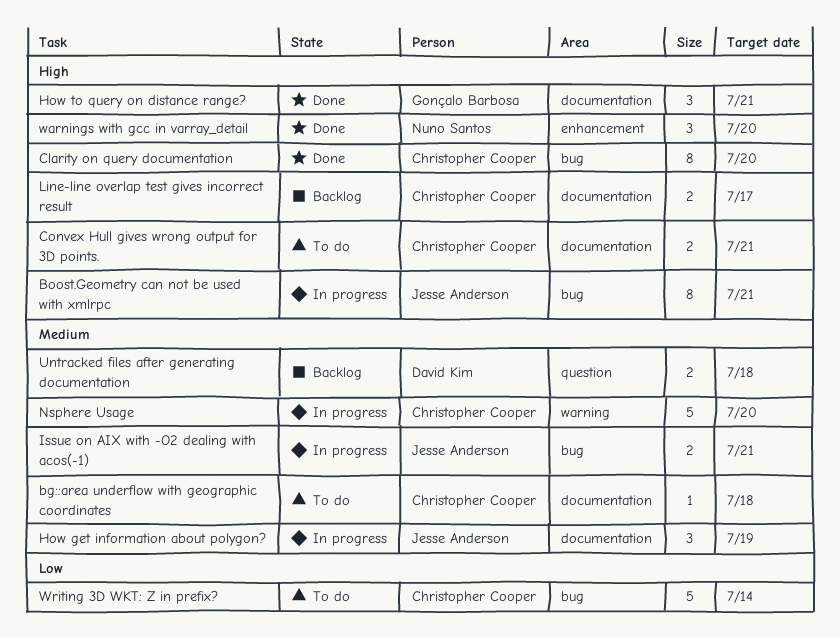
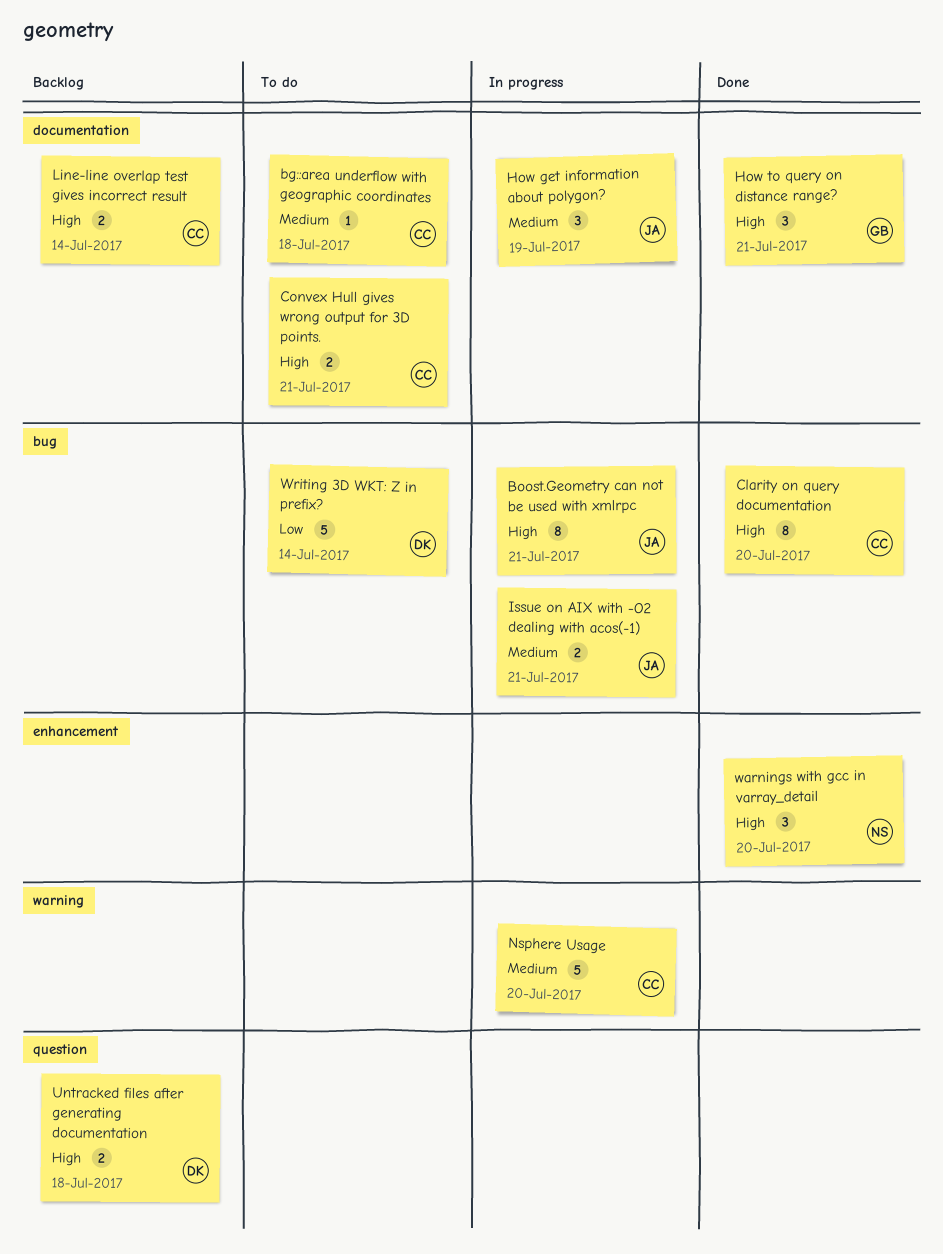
Line-line overlap test gives incorrect result, due: Jul 17 -> Jul 14
Untracked files after generating documentation, priority: Medium -> High
Writing 3D WKT: Z in prefix?, owner: Christopher Cooper -> David Kim

